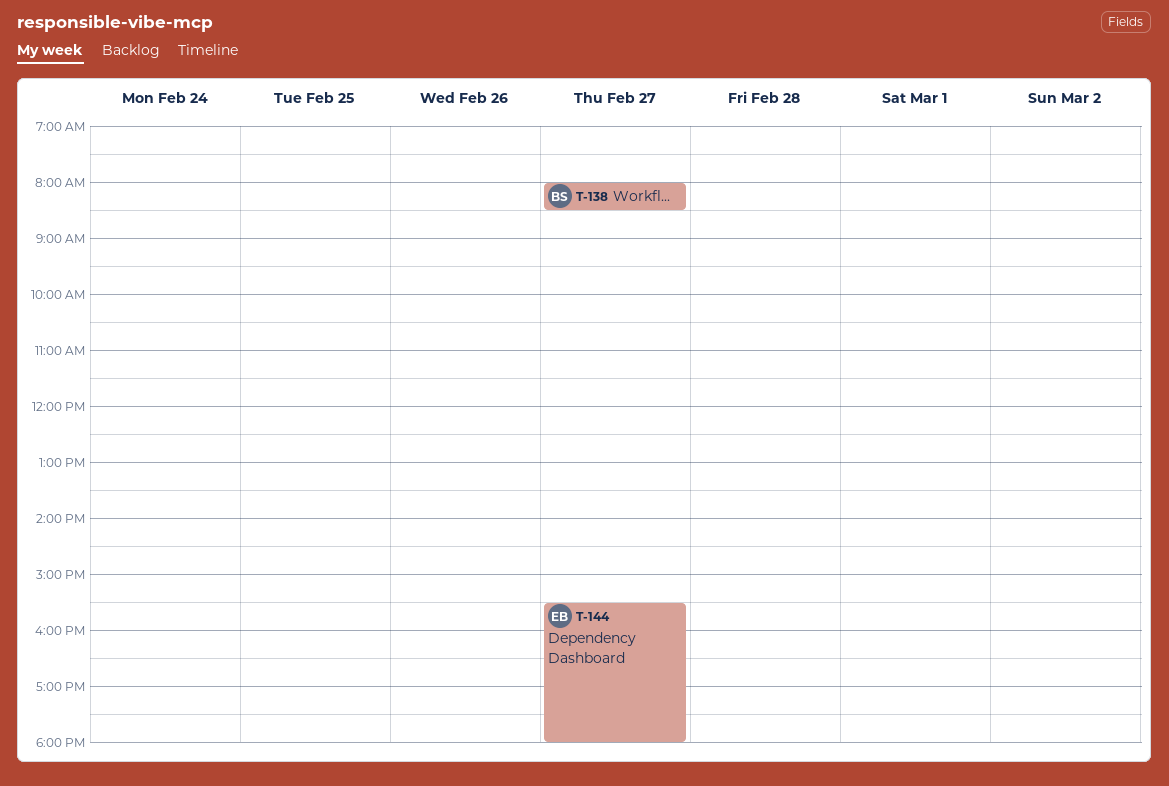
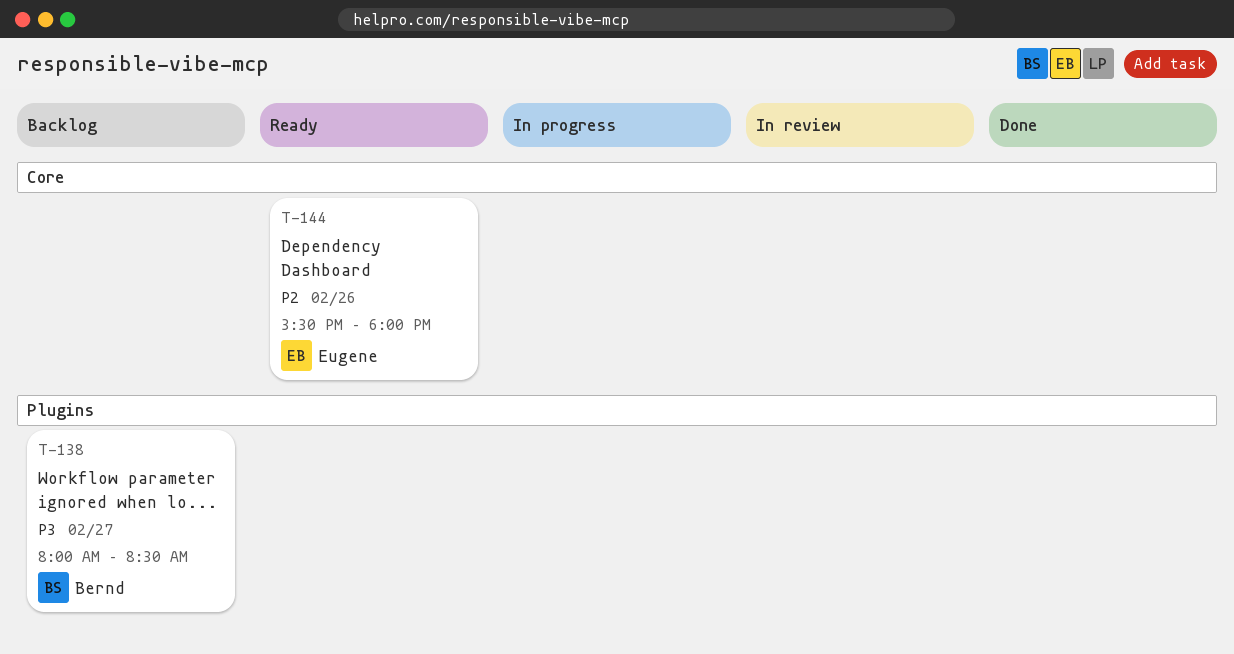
T-144, day: Feb 27 -> Feb 26

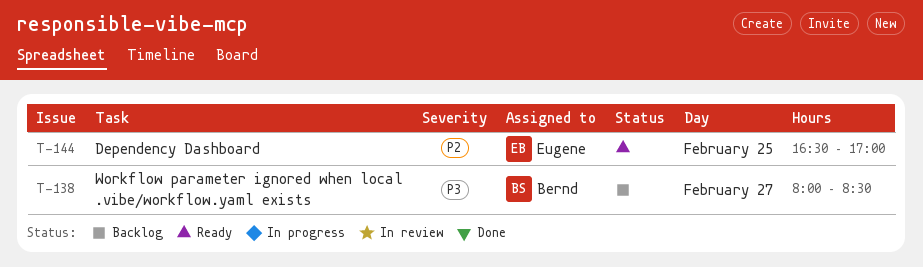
T-144, day: Feb 26 -> Feb 25
T-144, begins: 15:30 -> 16:30
T-144, ends: 18:00 -> 17:00

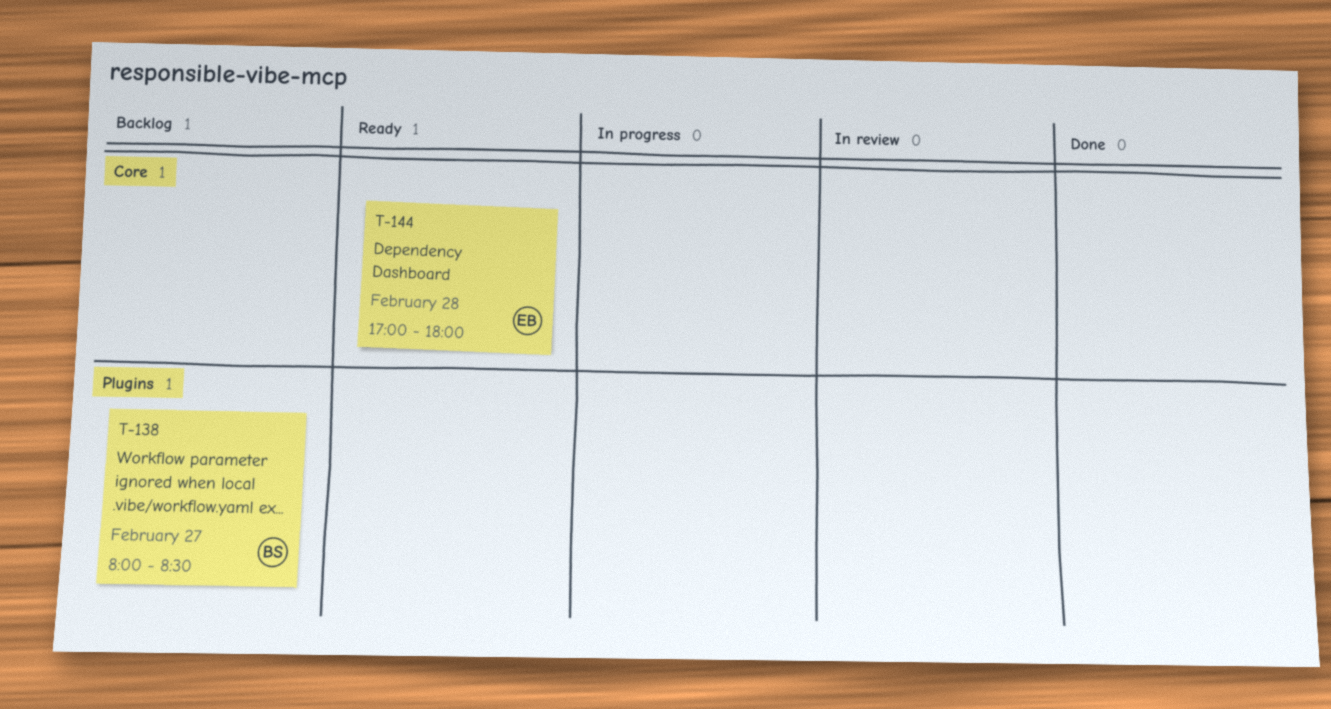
T-144, day: Feb 25 -> Feb 28
T-144, begins: 16:30 -> 17:00
T-144, ends: 17:00 -> 18:00

